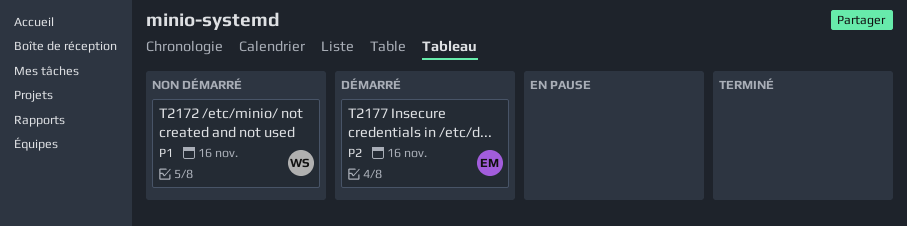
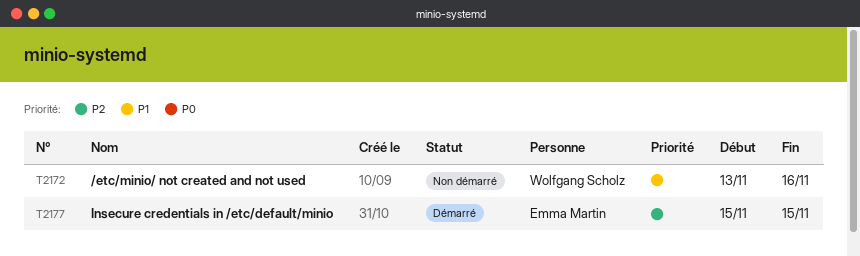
T2177, due: Nov 16 -> Nov 15

